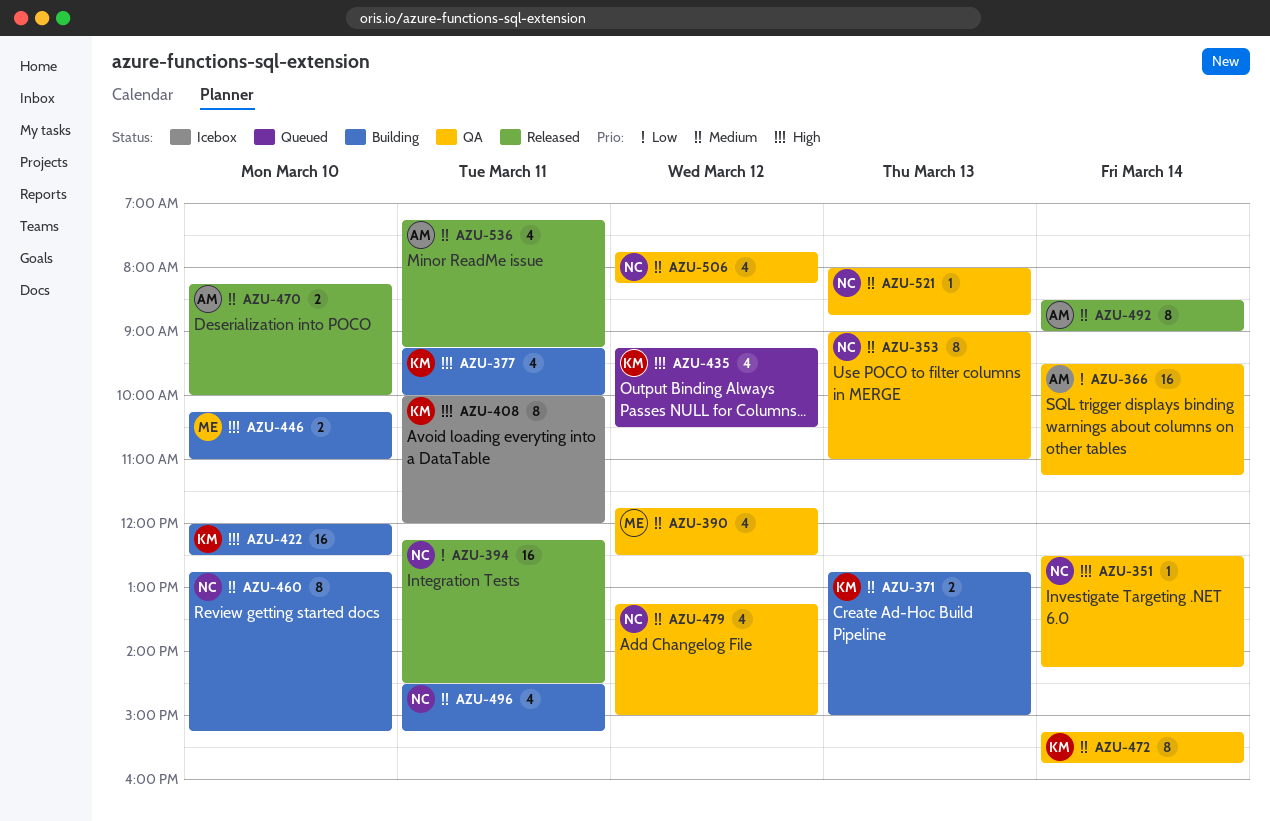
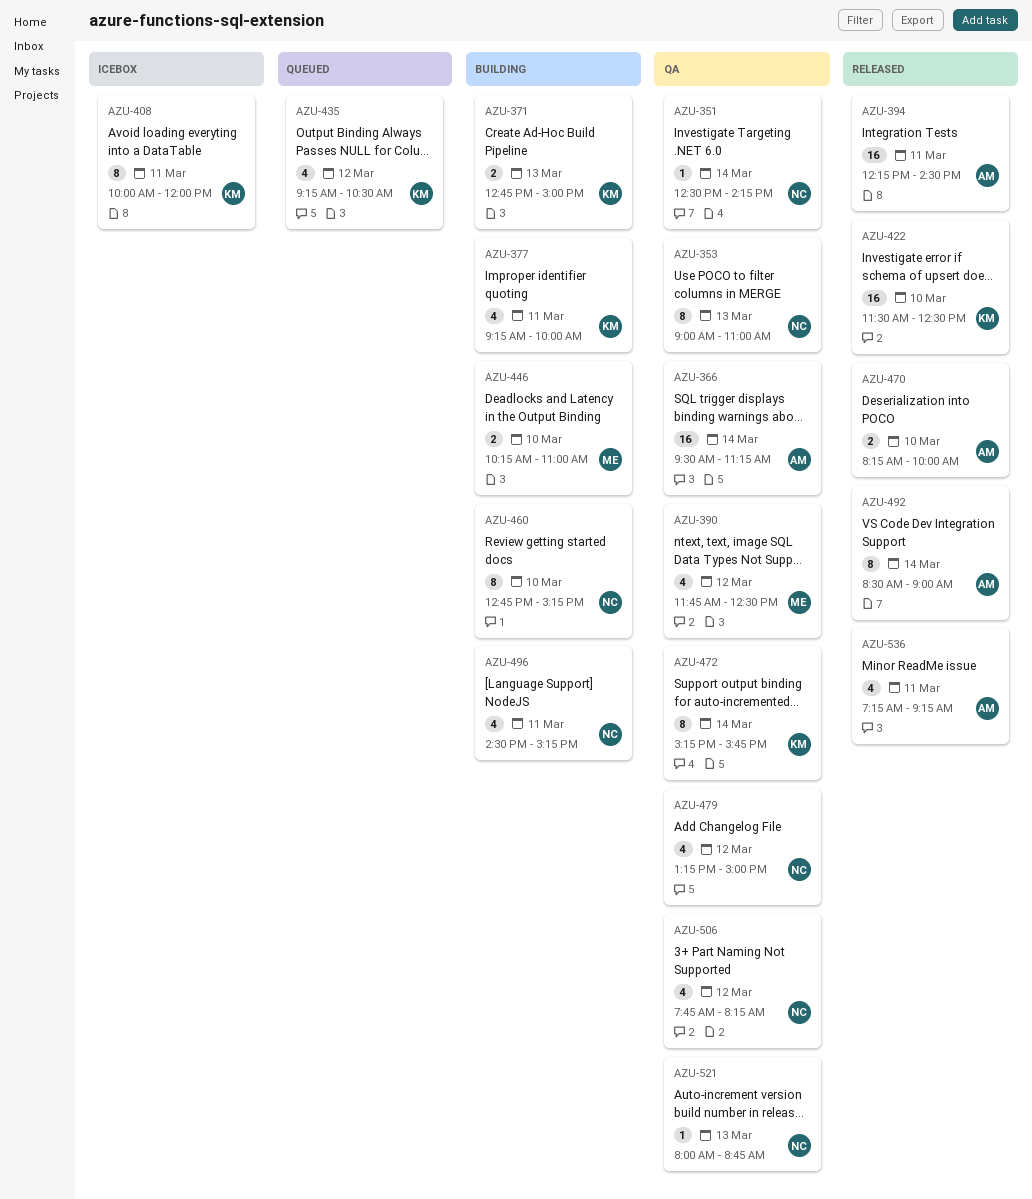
AZU-394, owner: NC -> AM
AZU-422, status: Building -> Released
AZU-422, begins: 12:00 -> 11:30

